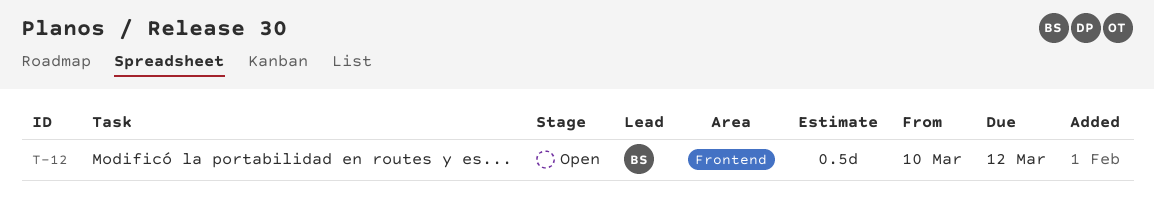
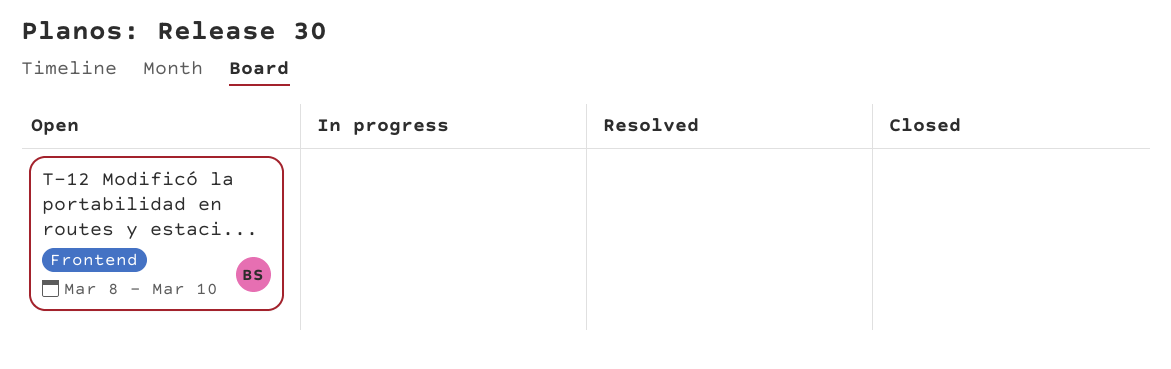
T-12, start: Mar 10 -> Mar 8
T-12, due: Mar 12 -> Mar 10

